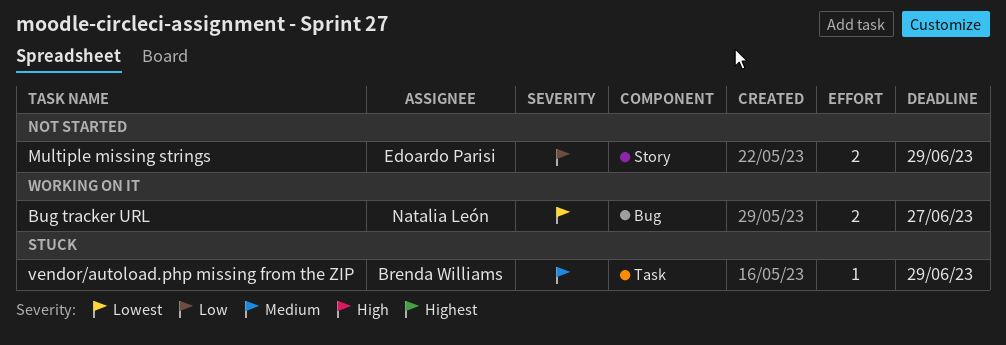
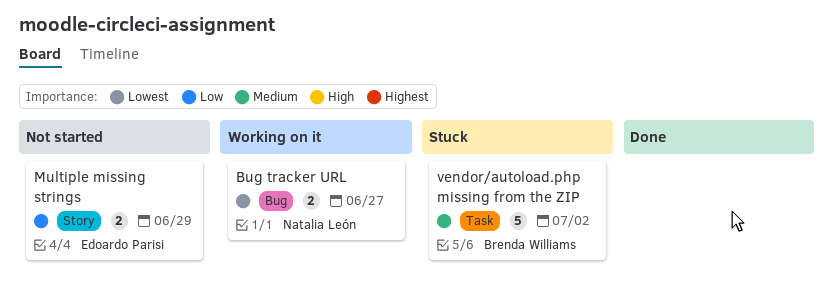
vendor/autoload.php missing from the ZIP, estimate: 1 -> 5
vendor/autoload.php missing from the ZIP, due: Jun 29 -> Jul 2

